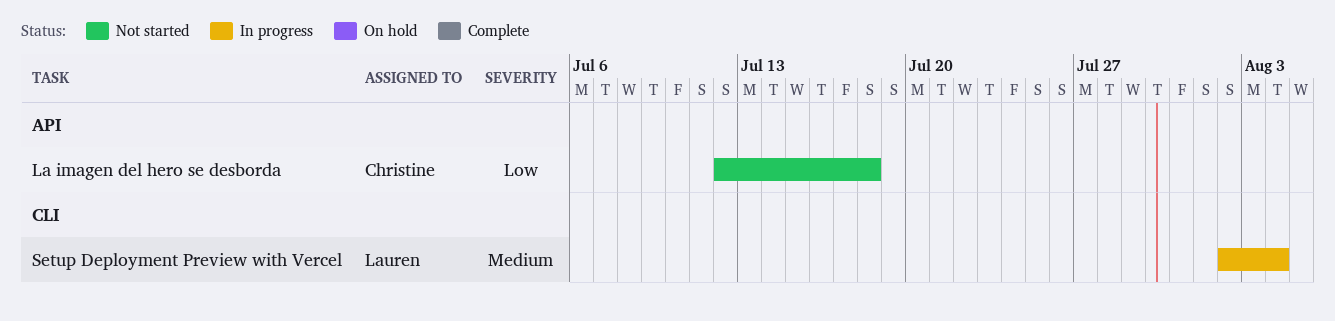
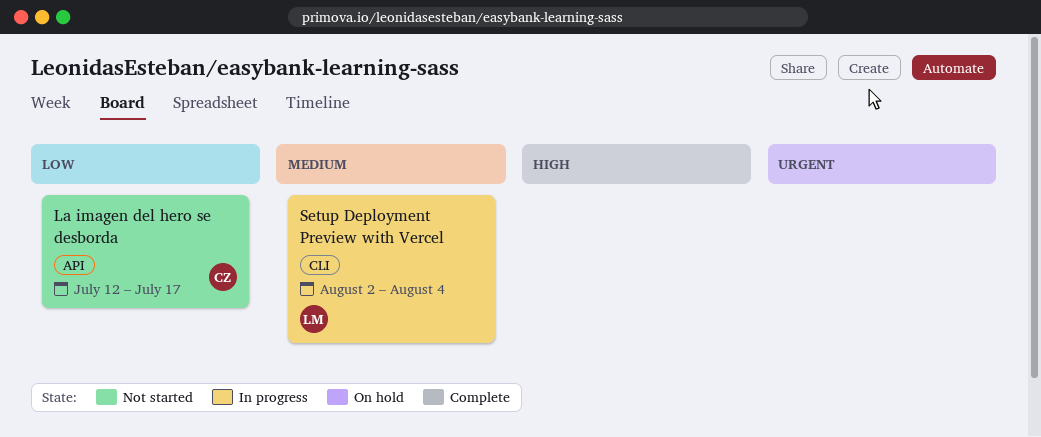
La imagen del hero se desborda, due: Jul 18 -> Jul 17

